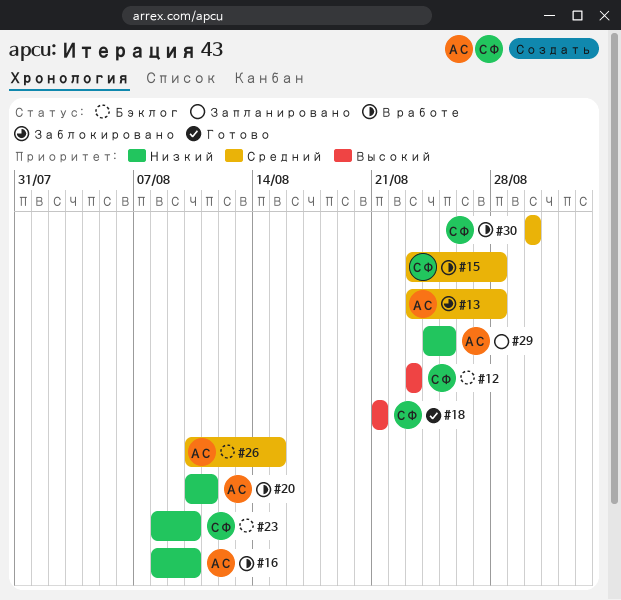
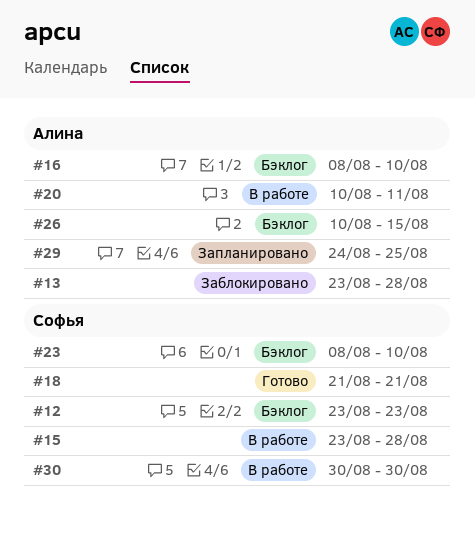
#16, status: В работе -> Бэклог

